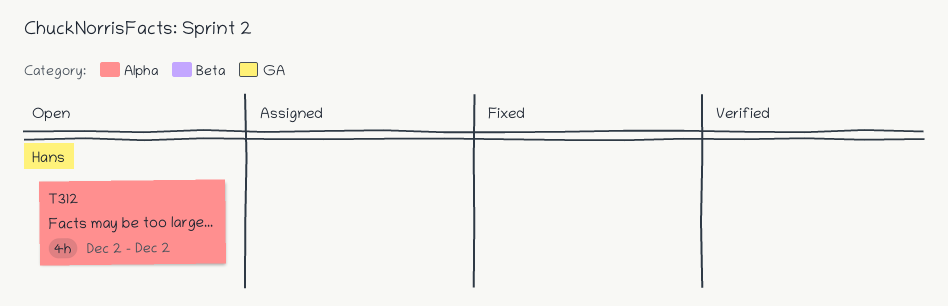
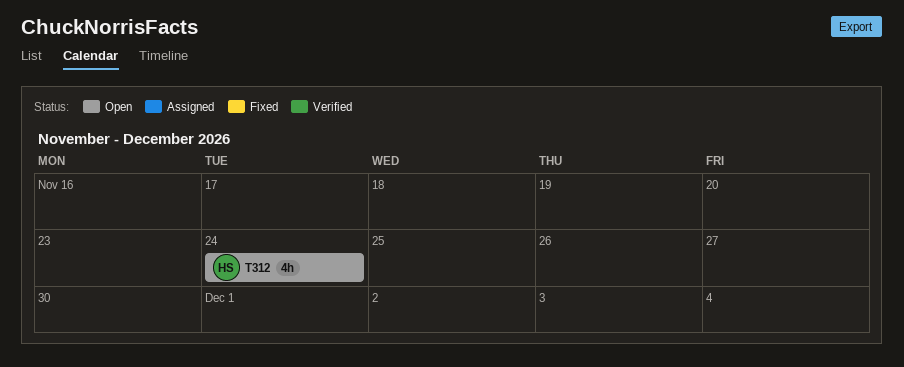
T312, start: Dec 2 -> Nov 24
T312, due: Dec 2 -> Nov 24

